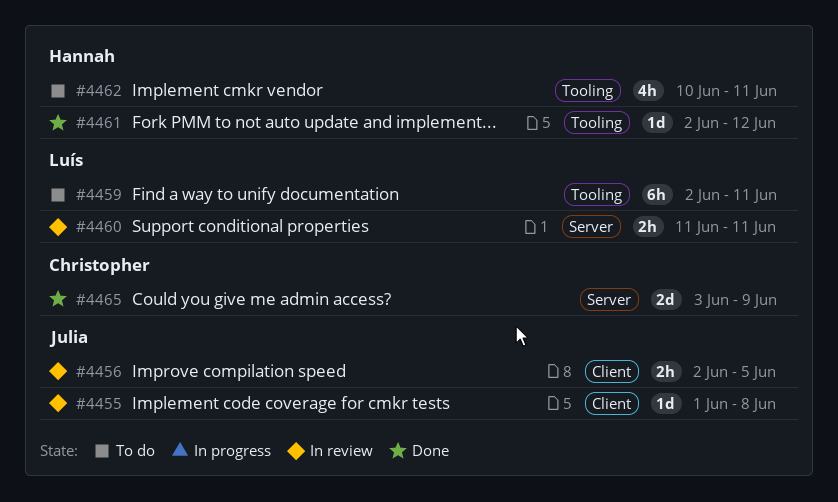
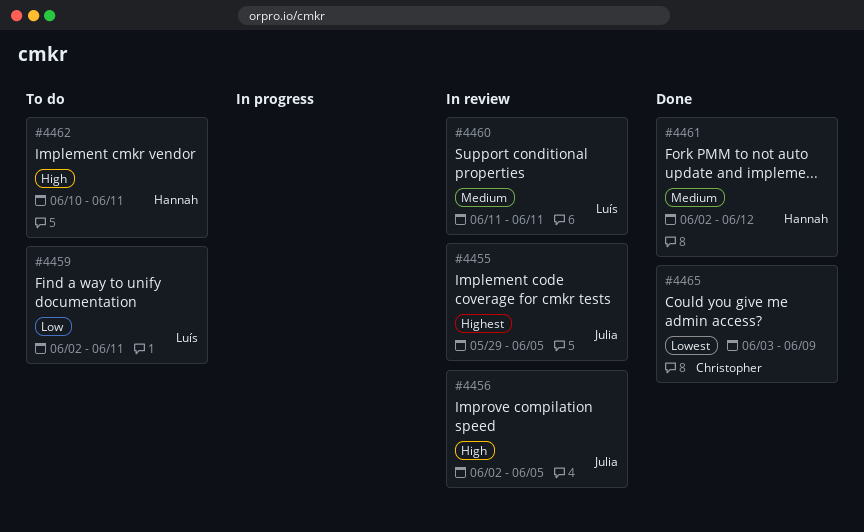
#4455, start: Jun 1 -> May 29
#4455, due: Jun 8 -> Jun 5

